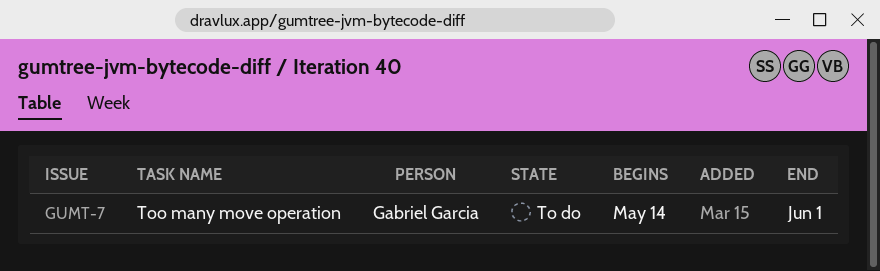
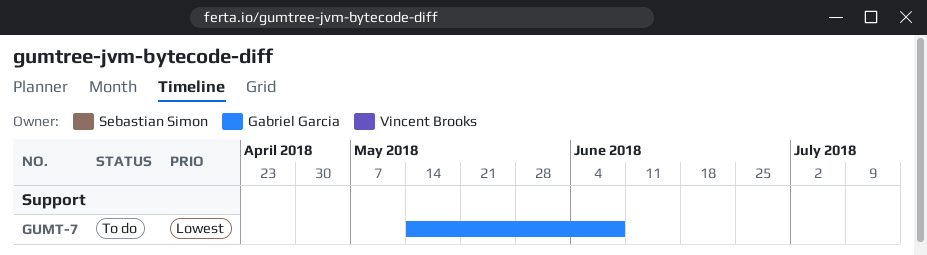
GUMT-7, due: Jun 1 -> Jun 8

